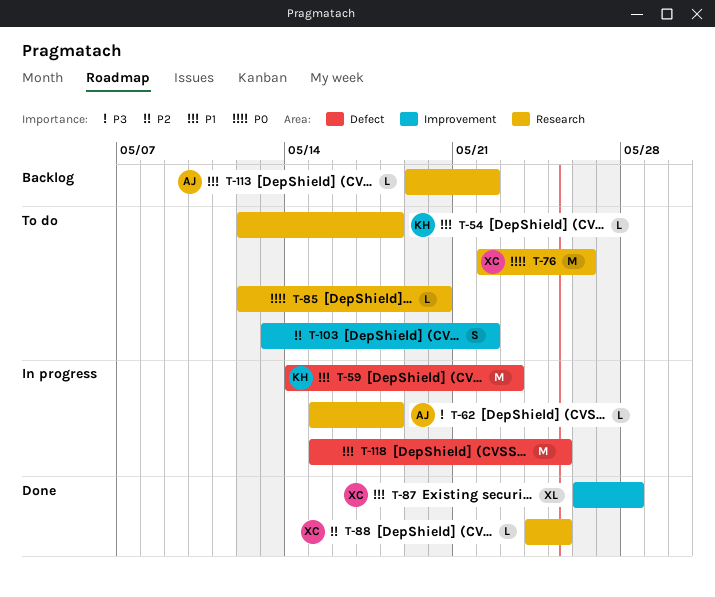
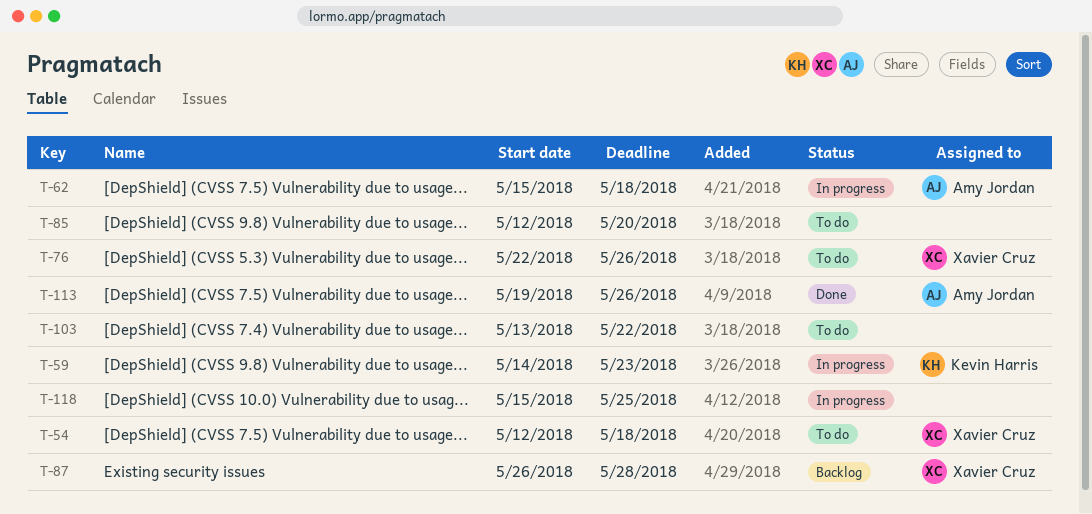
T-54, owner: Kevin Harris -> Xavier Cruz
T-87, status: Done -> Backlog
T-88: present -> none
T-113, status: Backlog -> Done
T-113, due: May 22 -> May 26

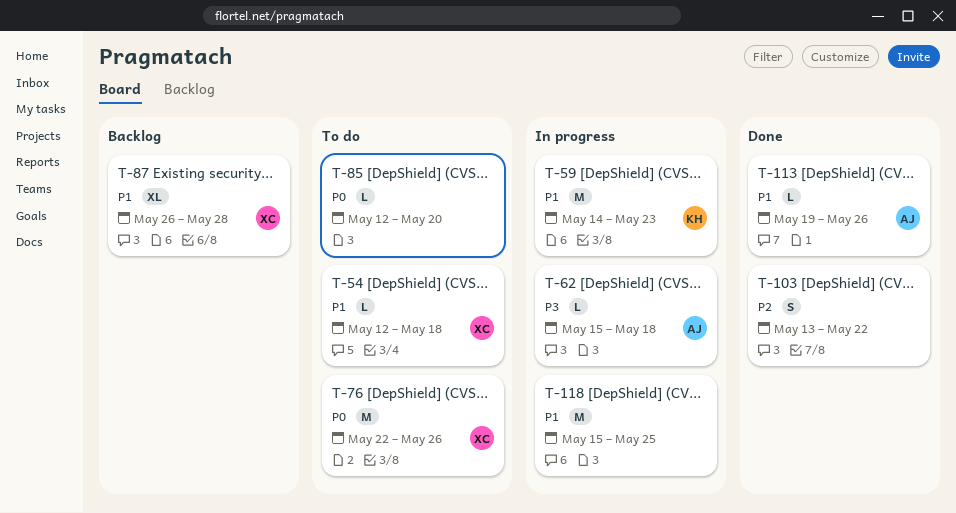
T-103, status: To do -> Done

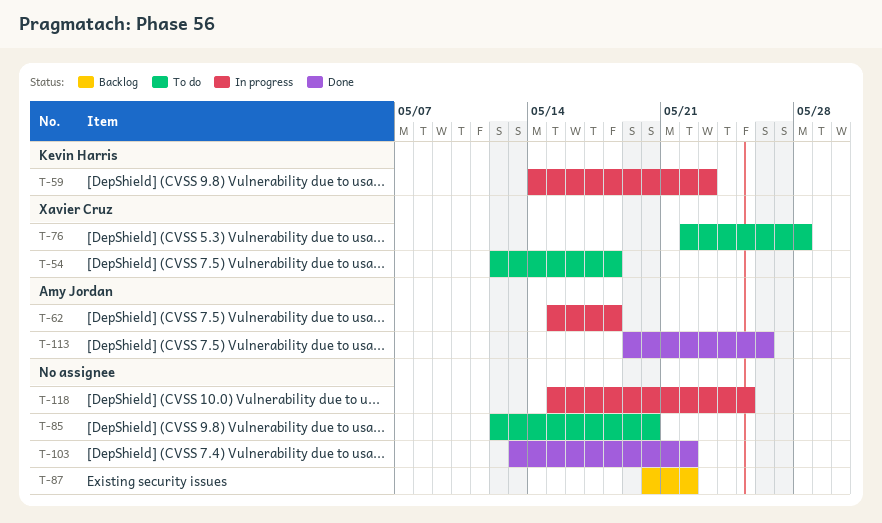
T-76, due: May 26 -> May 28
T-87, owner: Xavier Cruz -> none
T-87, start: May 26 -> May 20
T-87, due: May 28 -> May 22

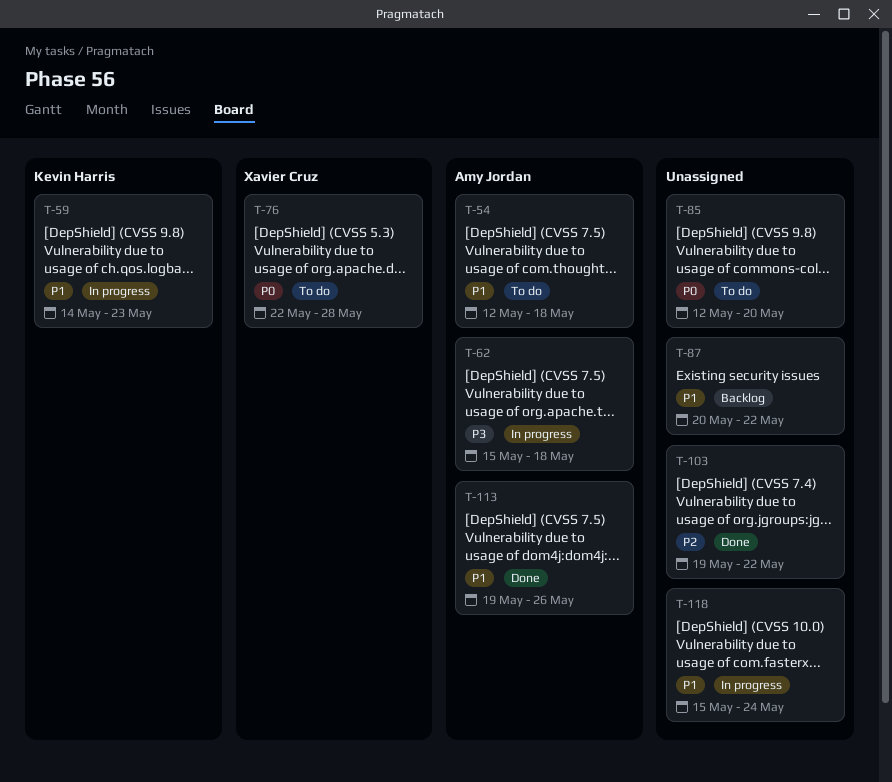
T-54, owner: Xavier Cruz -> Amy Jordan
T-103, start: May 13 -> May 19
T-118, due: May 25 -> May 24

